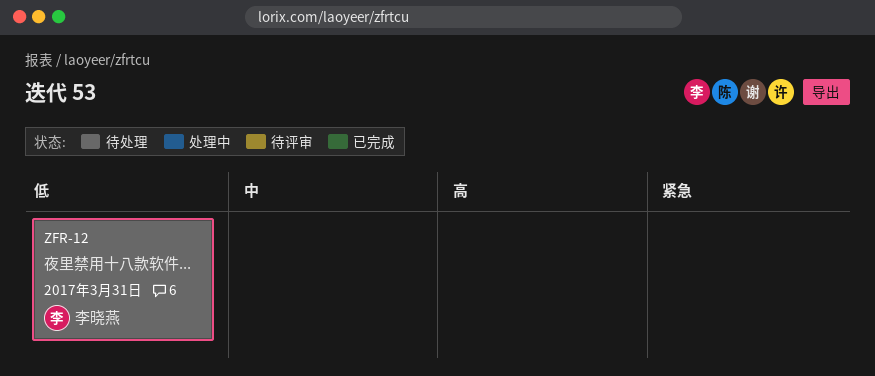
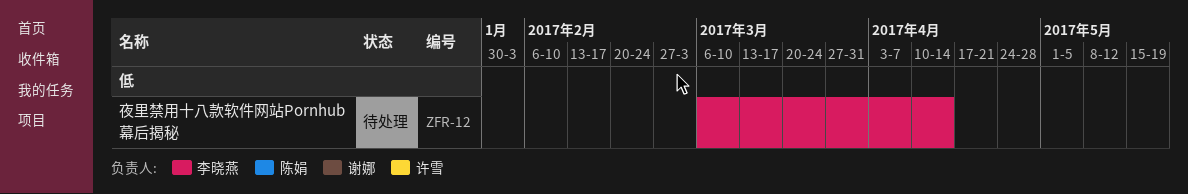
ZFR-12, due: Mar 31 -> Apr 14

